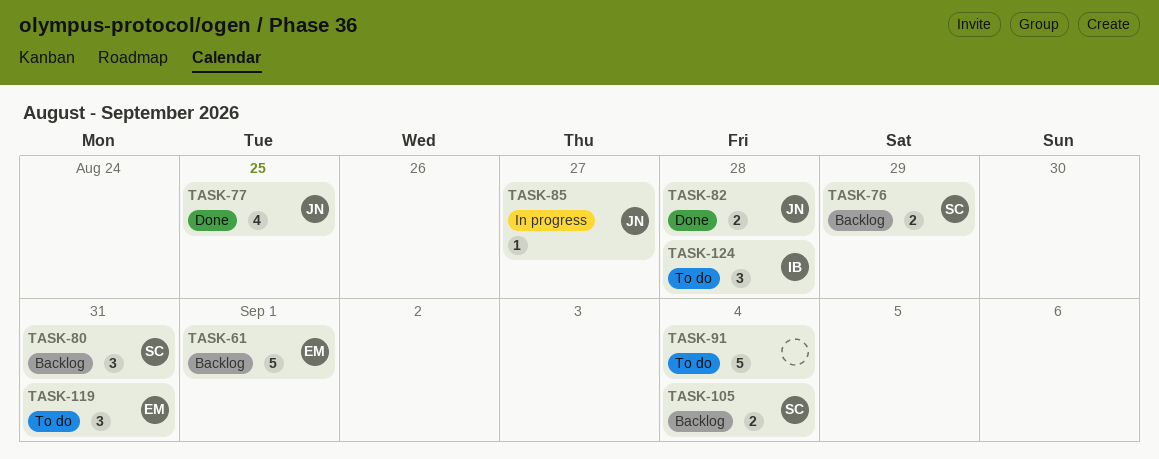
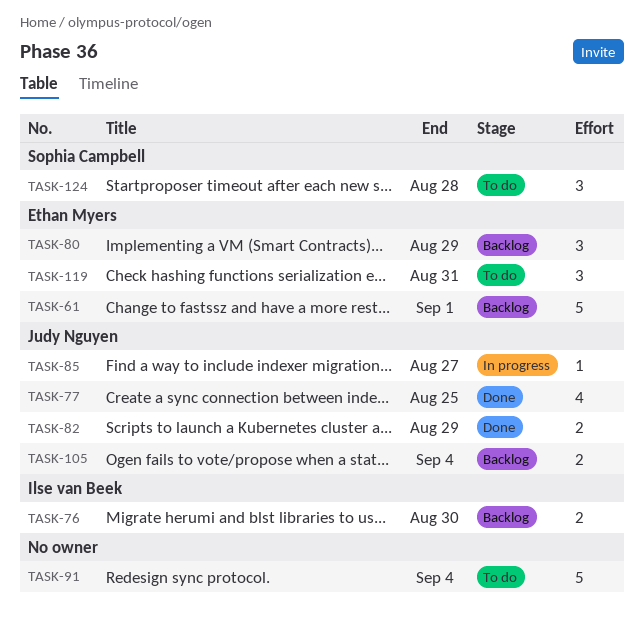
TASK-76, owner: Sophia Campbell -> Ilse van Beek
TASK-76, due: Aug 29 -> Aug 30
TASK-80, owner: Sophia Campbell -> Ethan Myers
TASK-80, due: Aug 31 -> Aug 29
TASK-82, due: Aug 28 -> Aug 29
TASK-105, owner: Sophia Campbell -> Judy Nguyen
TASK-124, owner: Ilse van Beek -> Sophia Campbell

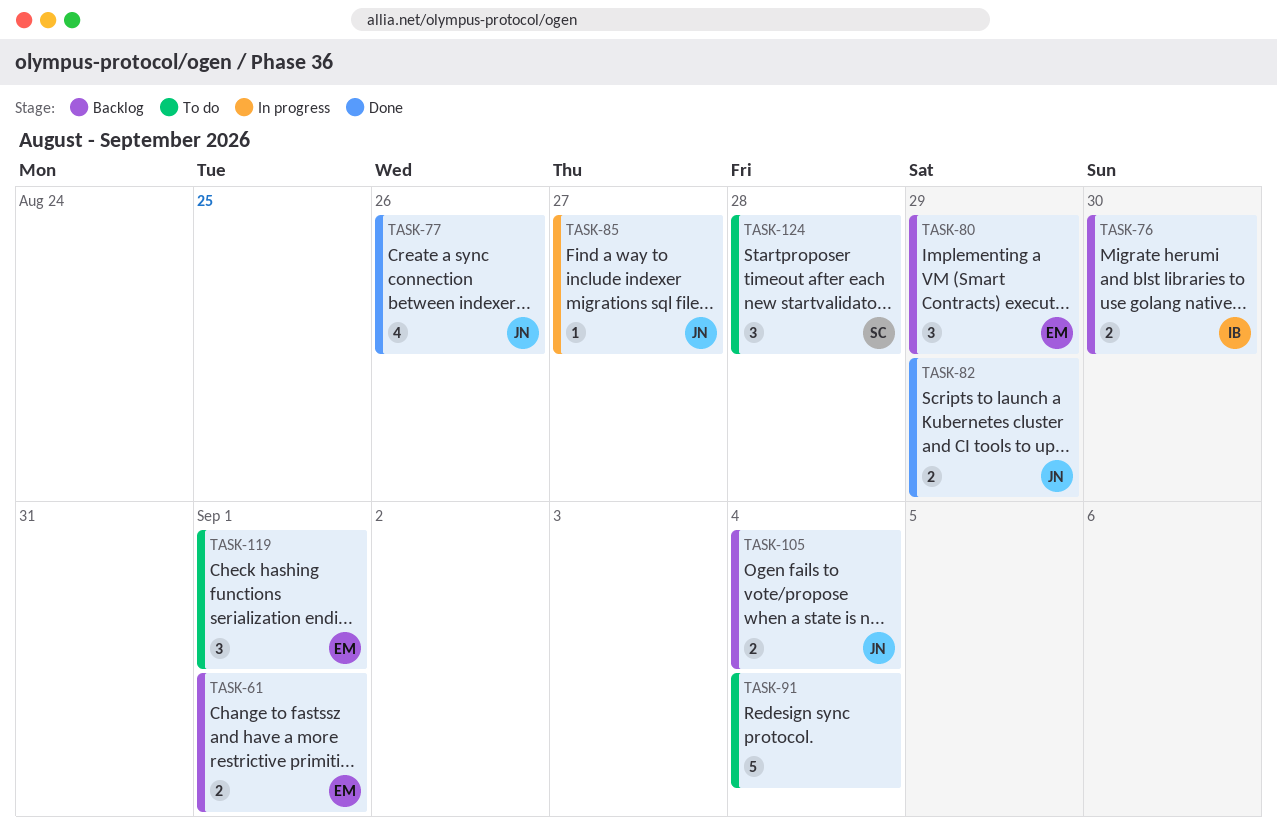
TASK-61, estimate: 5 -> 2
TASK-77, due: Aug 25 -> Aug 26
TASK-119, due: Aug 31 -> Sep 1

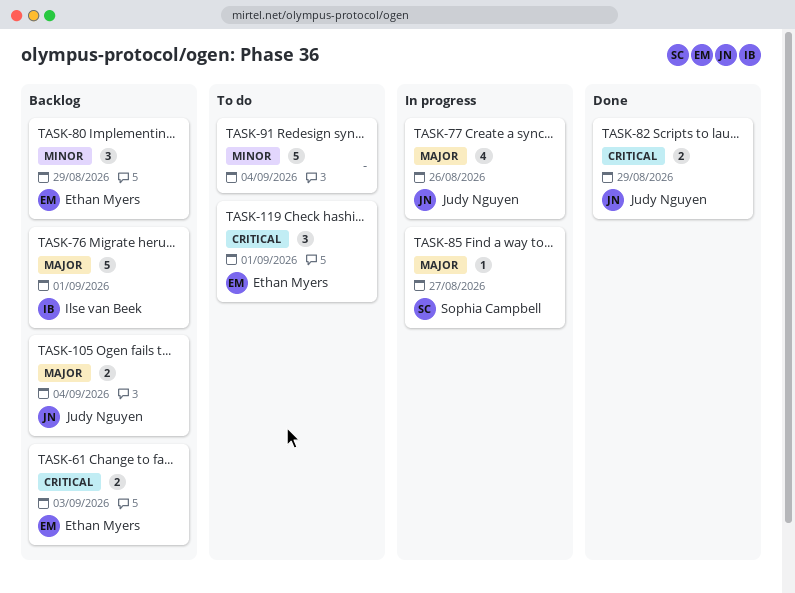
TASK-61, due: Sep 1 -> Sep 3
TASK-76, estimate: 2 -> 5
TASK-76, due: Aug 30 -> Sep 1
TASK-77, status: Done -> In progress
TASK-85, owner: Judy Nguyen -> Sophia Campbell
TASK-124: present -> none

